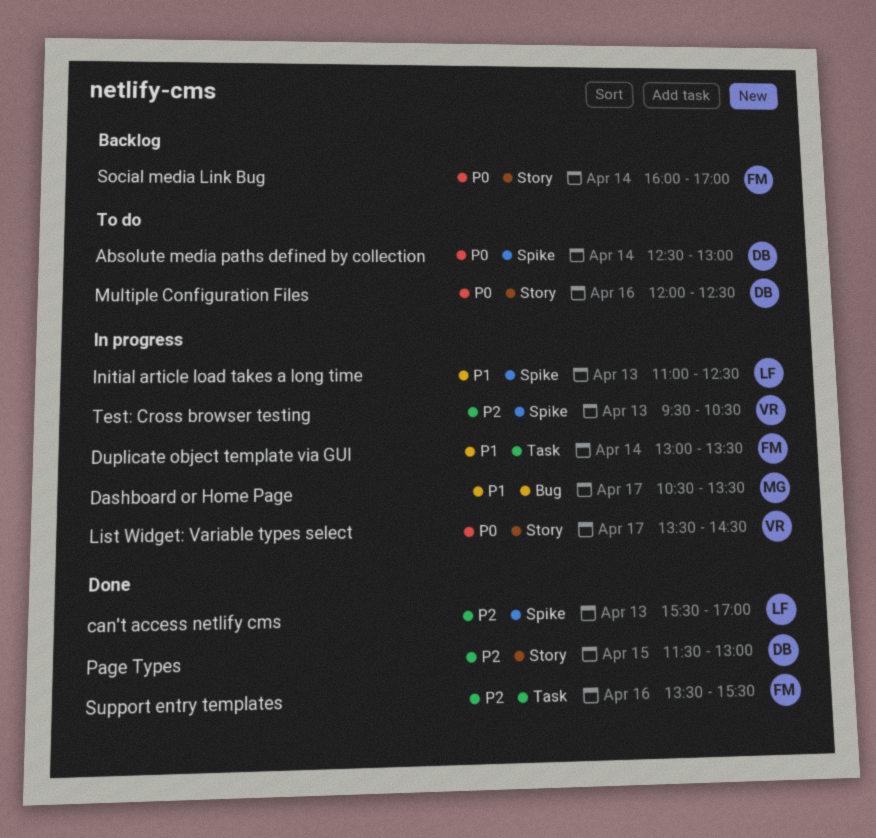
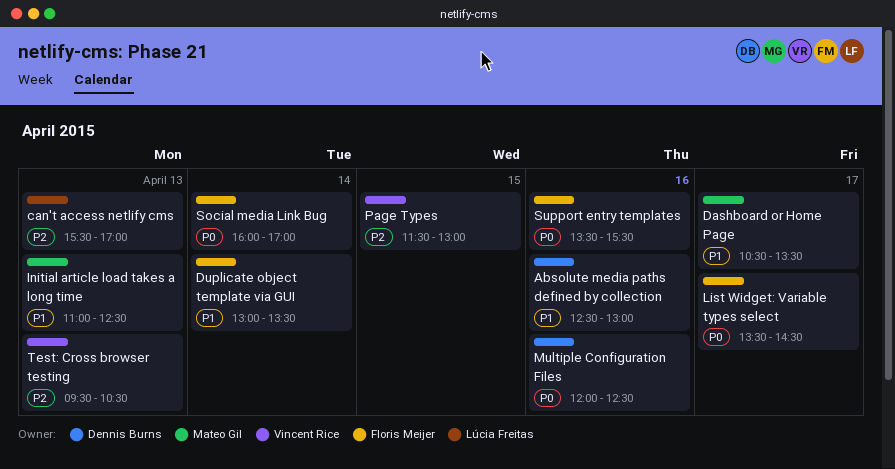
Absolute media paths defined by collection, priority: P0 -> P1
Absolute media paths defined by collection, day: Apr 14 -> Apr 16
Initial article load takes a long time, owner: Lúcia Freitas -> Mateo Gil
List Widget: Variable types select, owner: Vincent Rice -> Floris Meijer
Page Types, owner: Dennis Burns -> Vincent Rice
Support entry templates, priority: P2 -> P0

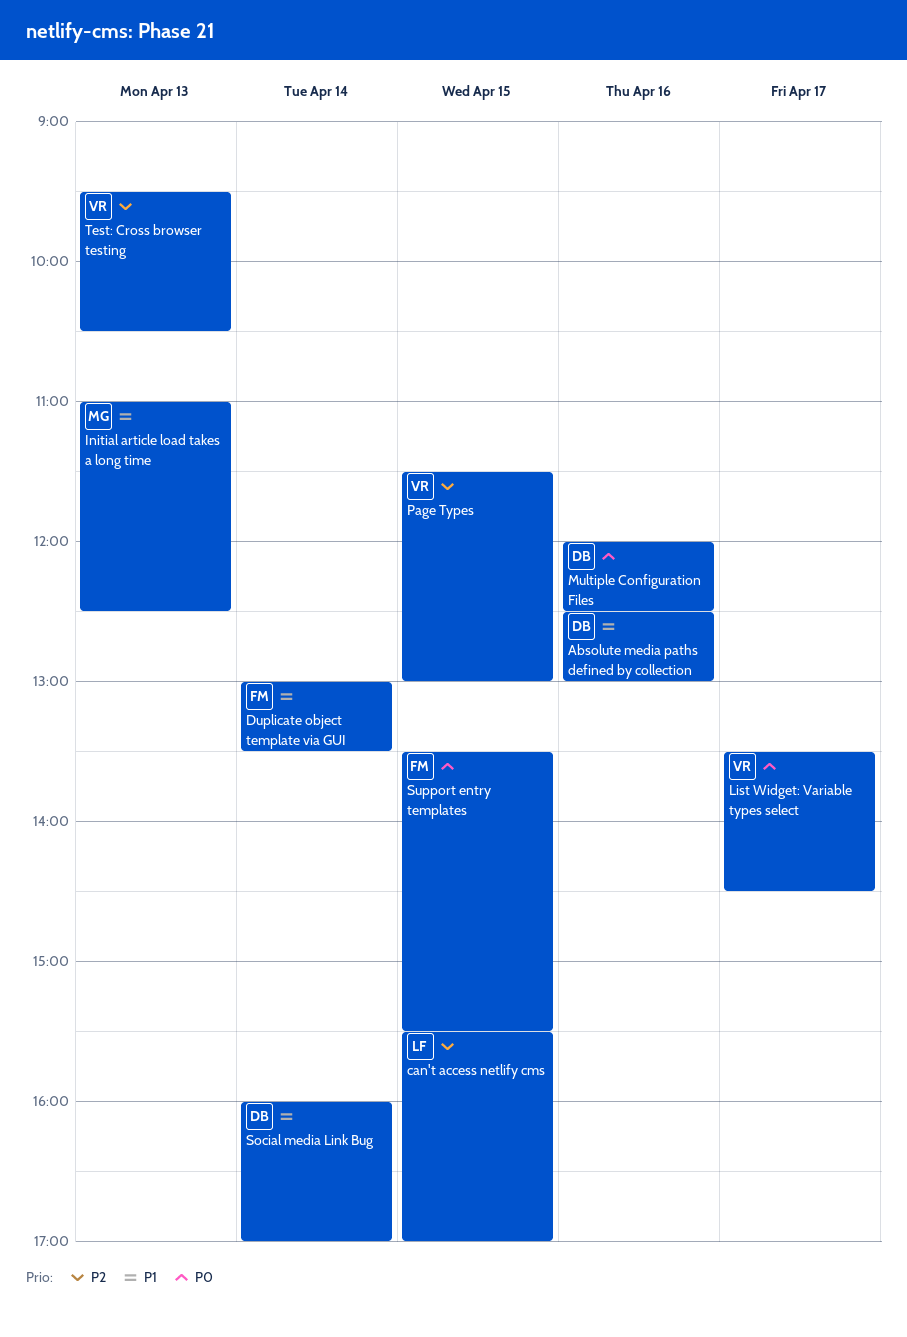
can't access netlify cms, day: Apr 13 -> Apr 15
Dashboard or Home Page: present -> none
List Widget: Variable types select, owner: Floris Meijer -> Vincent Rice
Social media Link Bug, owner: Floris Meijer -> Dennis Burns
Social media Link Bug, priority: P0 -> P1
Support entry templates, day: Apr 16 -> Apr 15

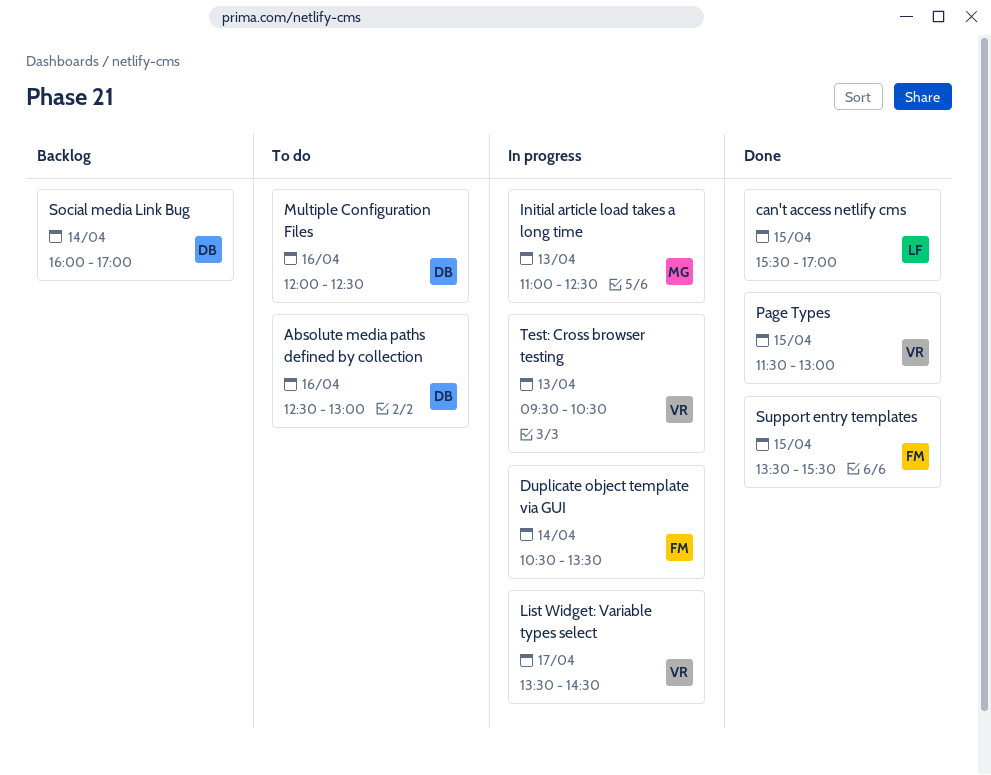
Duplicate object template via GUI, begins: 13:00 -> 10:30

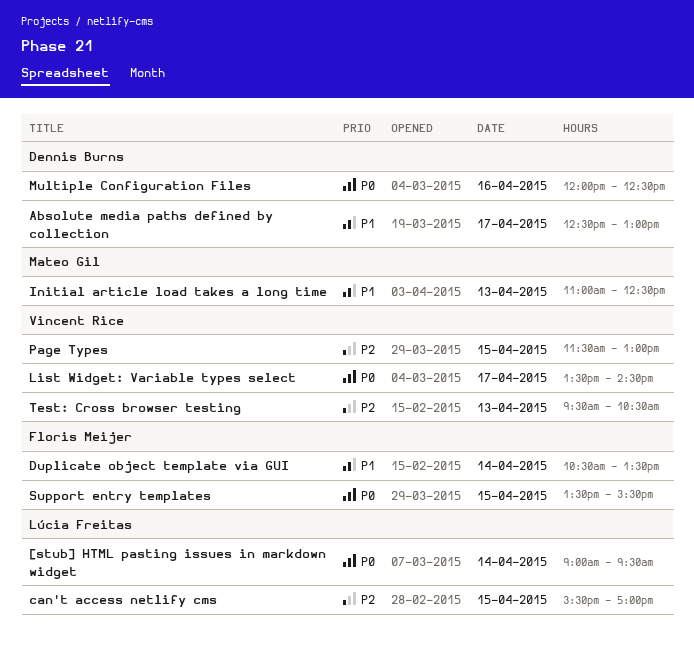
[stub] HTML pasting issues in markdown widget: none -> present
Absolute media paths defined by collection, day: Apr 16 -> Apr 17
Social media Link Bug: present -> none

